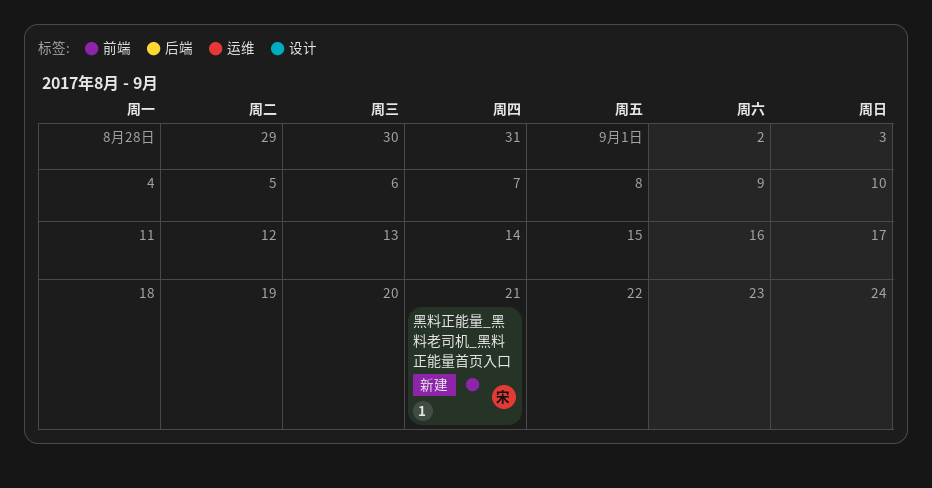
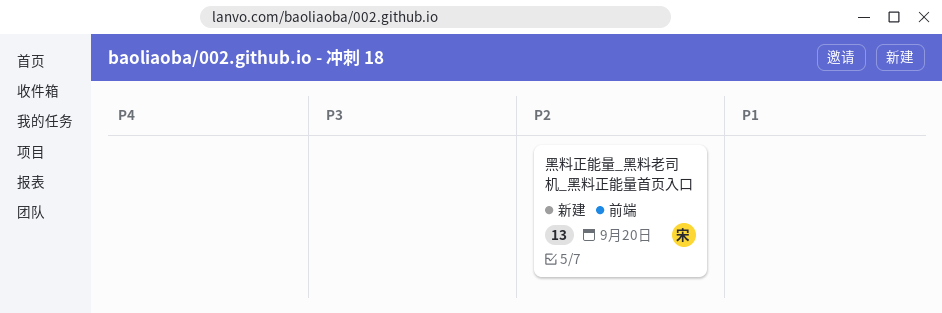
黑料正能量_黑料老司机_黑料正能量首页入口, estimate: 1 -> 13
黑料正能量_黑料老司机_黑料正能量首页入口, due: Sep 21 -> Sep 20

